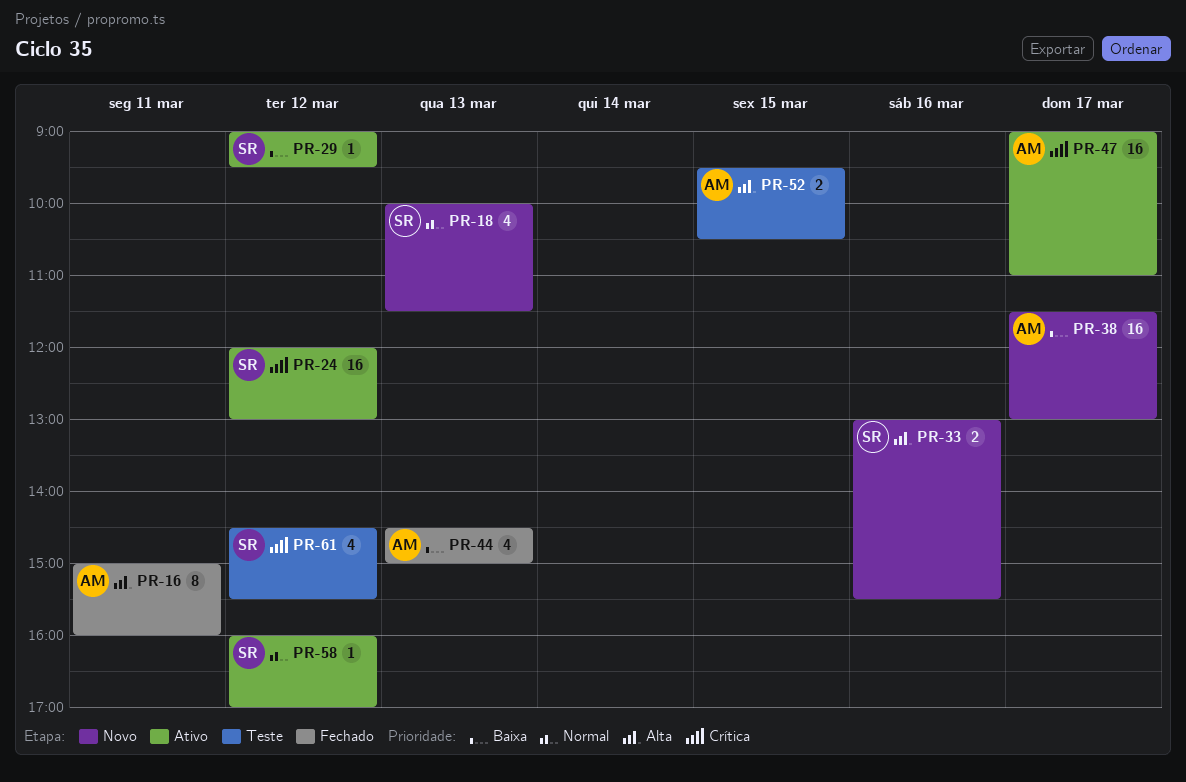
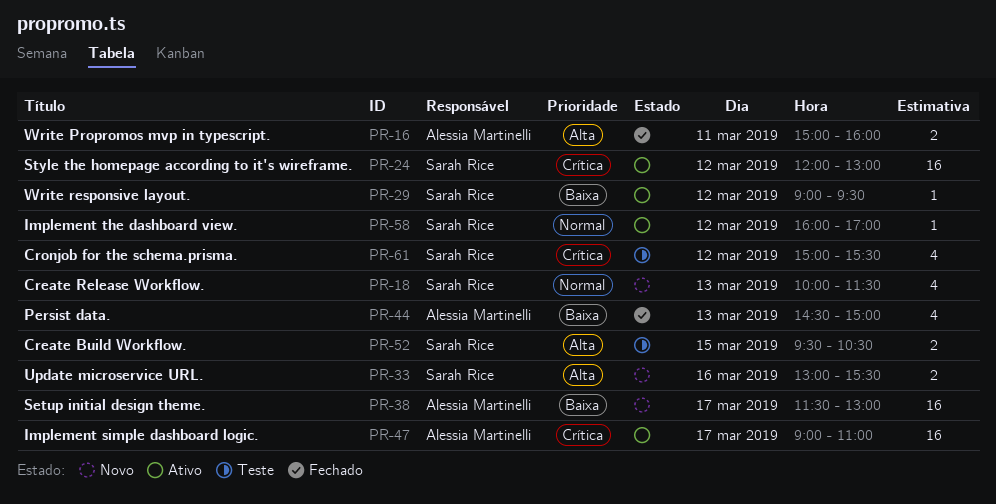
PR-16, estimate: 8 -> 2
PR-52, owner: Alessia Martinelli -> Sarah Rice
PR-61, begins: 14:30 -> 15:00

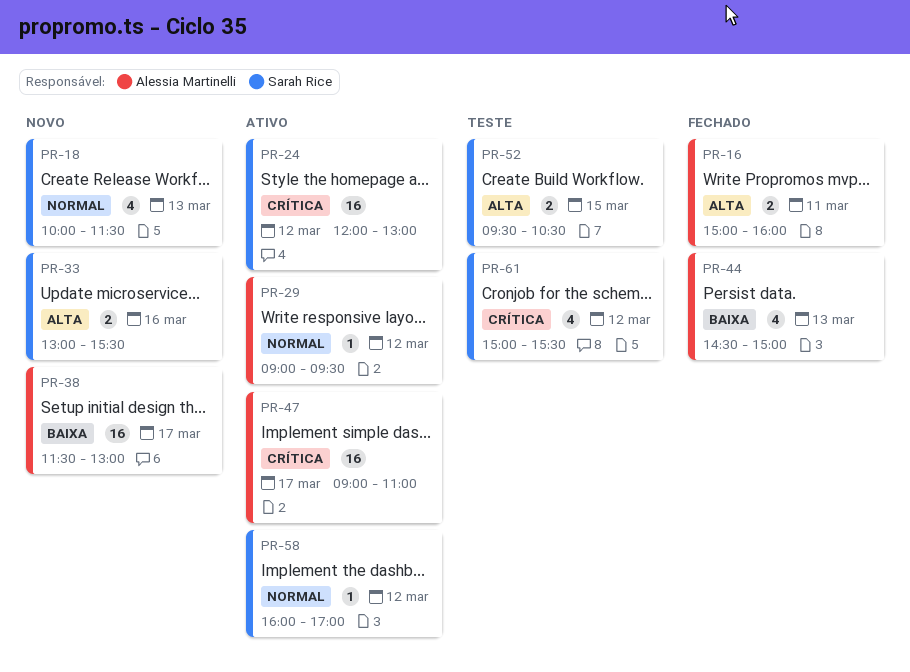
PR-29, owner: Sarah Rice -> Alessia Martinelli
PR-29, priority: Baixa -> Normal

